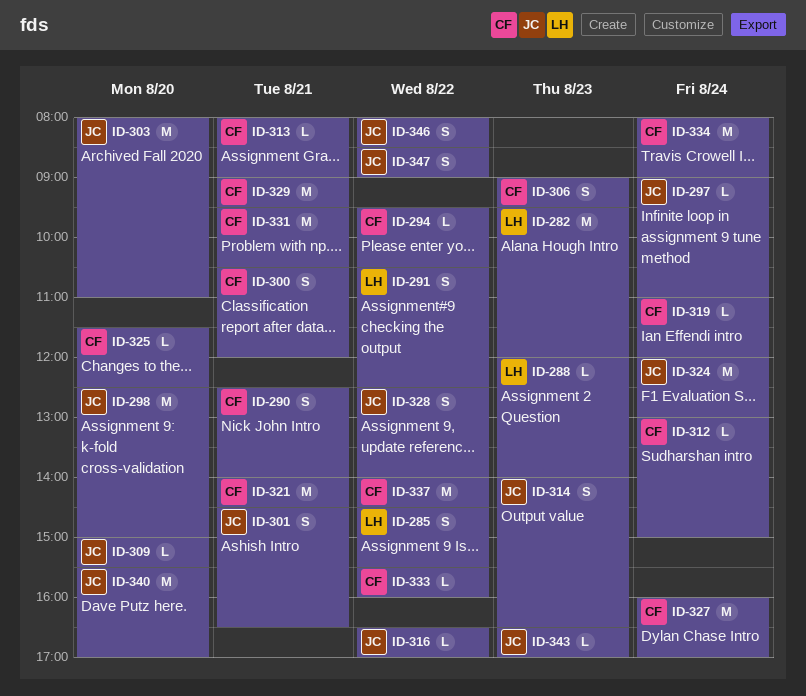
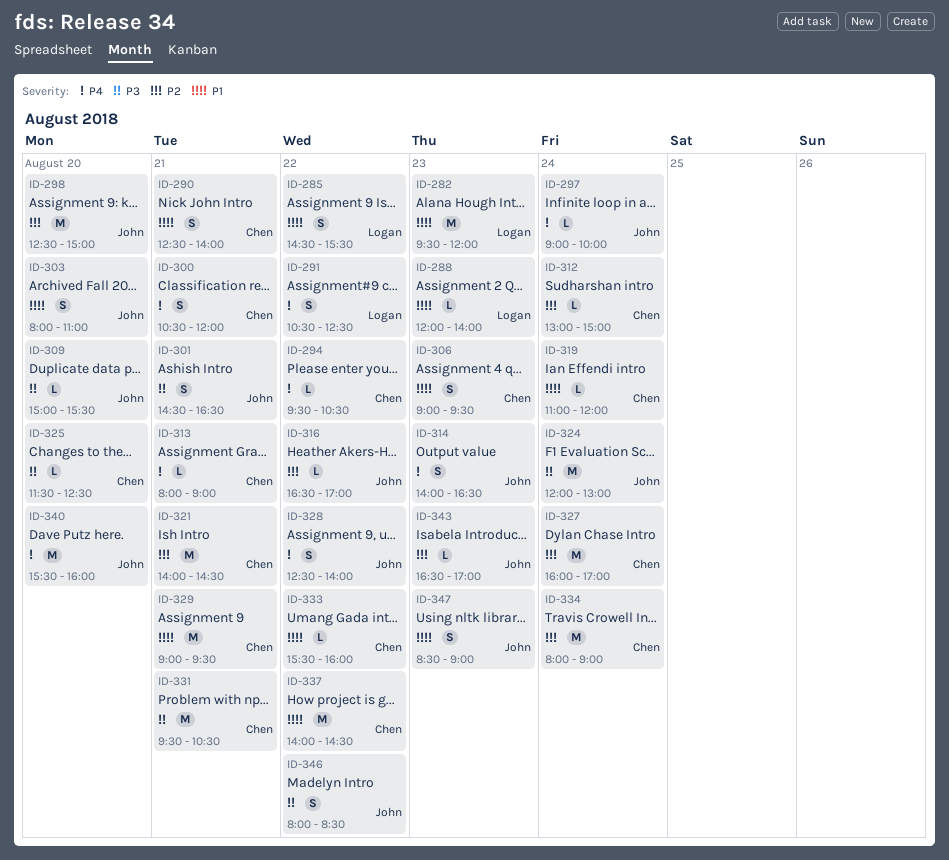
ID-297, ends: 11:00 -> 10:00
ID-303, estimate: M -> S
ID-340, ends: 17:00 -> 16:00
ID-347, day: Aug 22 -> Aug 23

